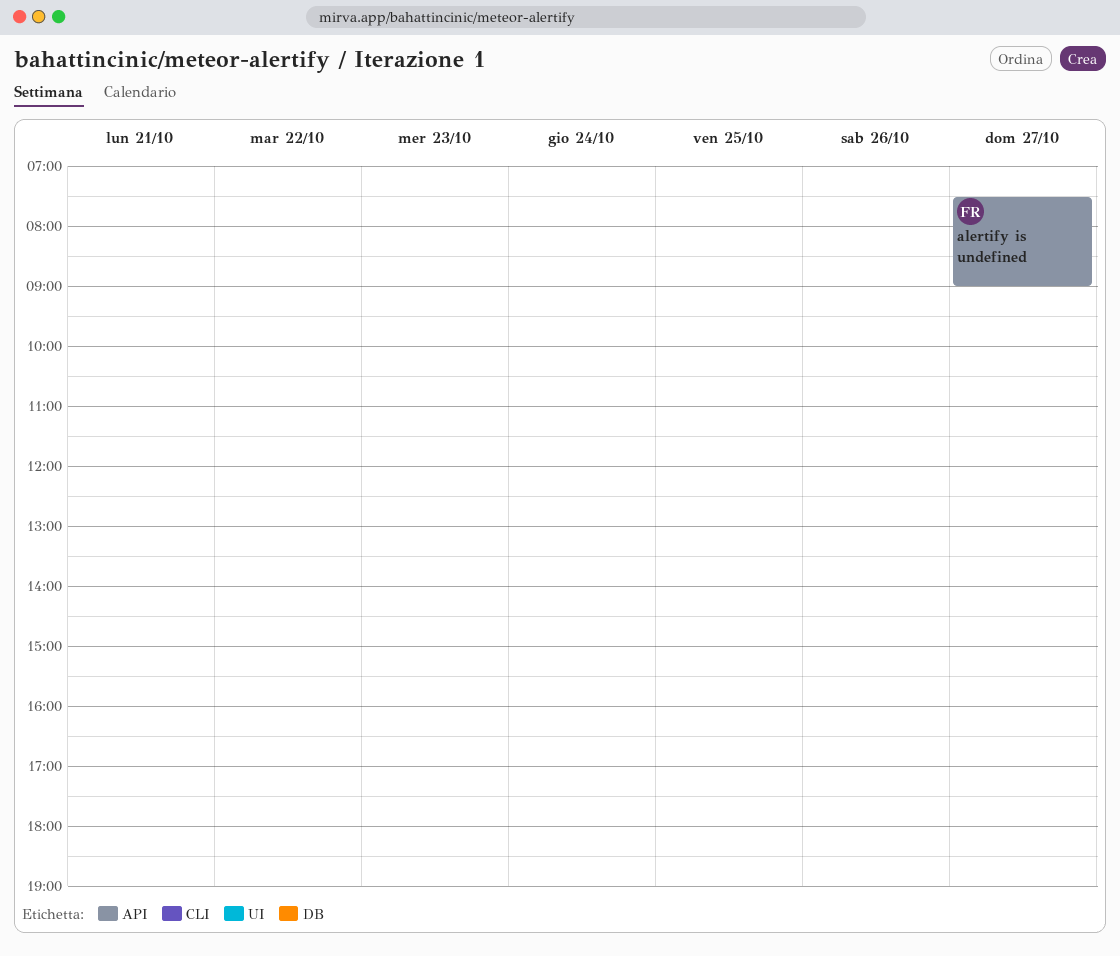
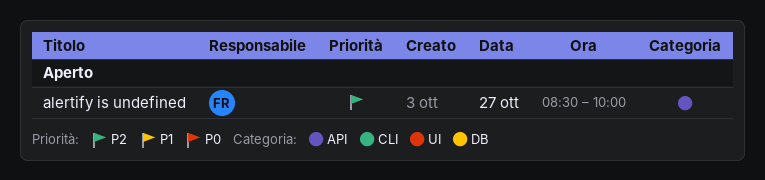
alertify is undefined, begins: 07:30 -> 08:30
alertify is undefined, ends: 09:00 -> 10:00

